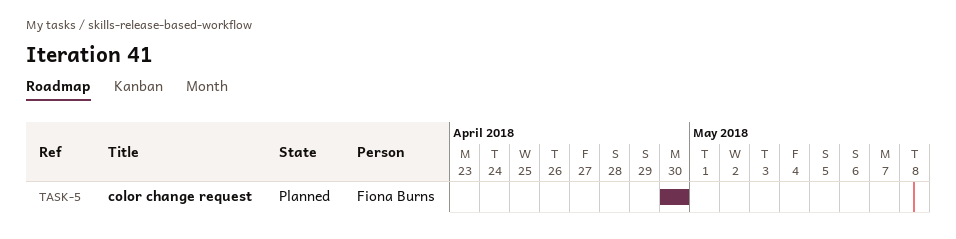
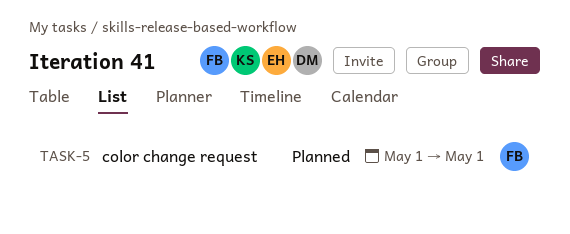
TASK-5, start: Apr 30 -> May 1
TASK-5, due: Apr 30 -> May 1

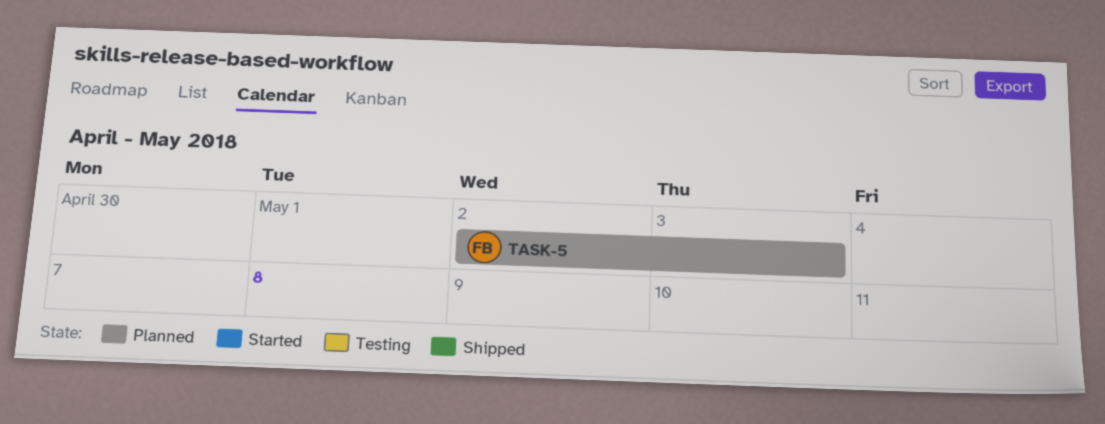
TASK-5, start: May 1 -> May 2
TASK-5, due: May 1 -> May 3

